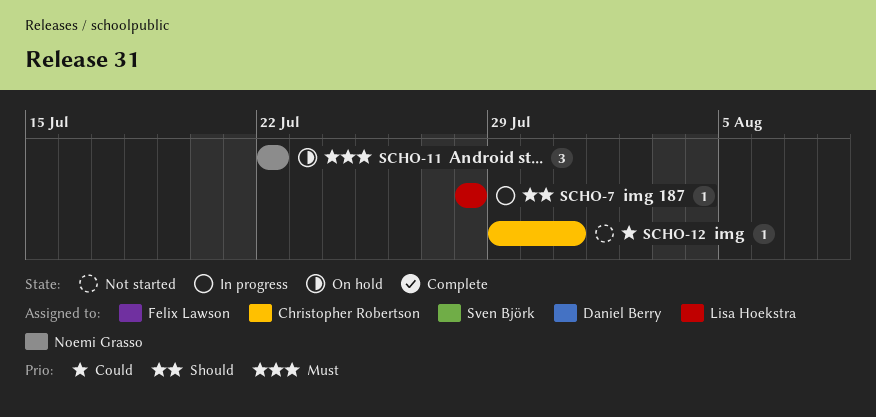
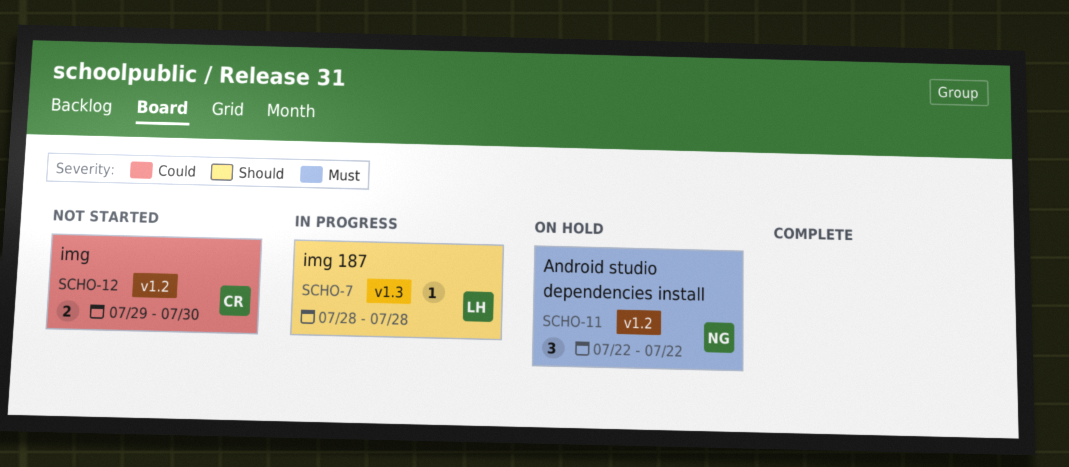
SCHO-12, estimate: 1 -> 2
SCHO-12, due: Jul 31 -> Jul 30

